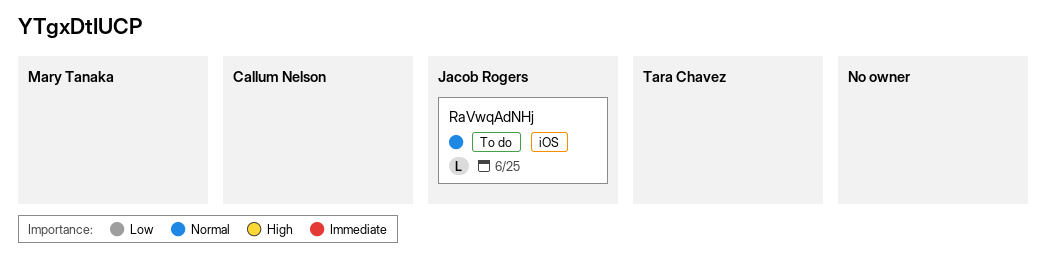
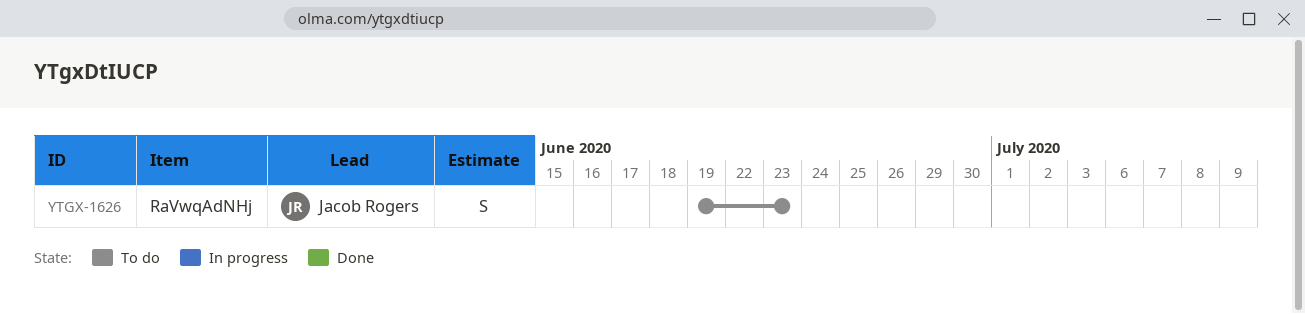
RaVwqAdNHj, estimate: L -> S
RaVwqAdNHj, due: Jun 25 -> Jun 23

